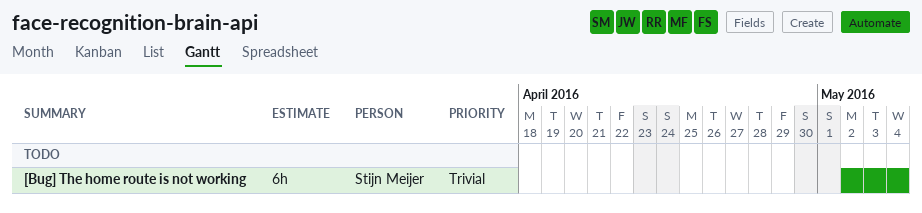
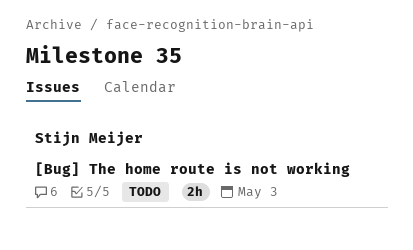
[Bug] The home route is not working, estimate: 6h -> 2h
[Bug] The home route is not working, due: May 4 -> May 3

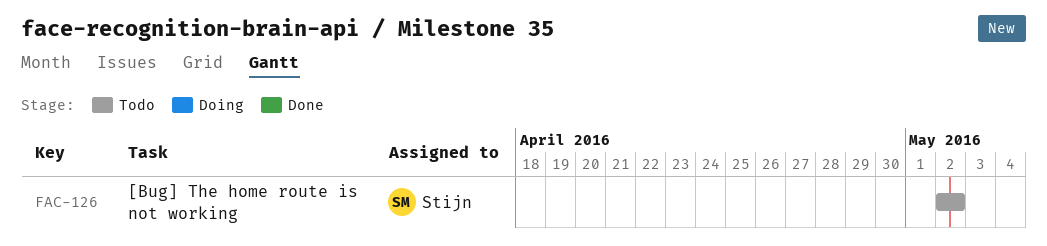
[Bug] The home route is not working, due: May 3 -> May 2

